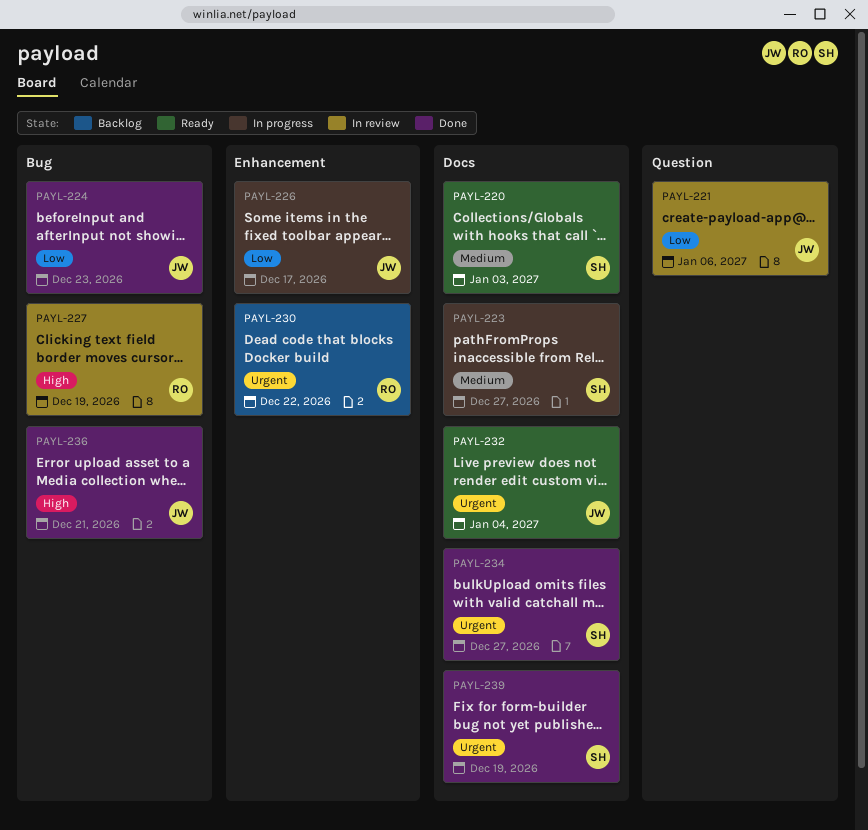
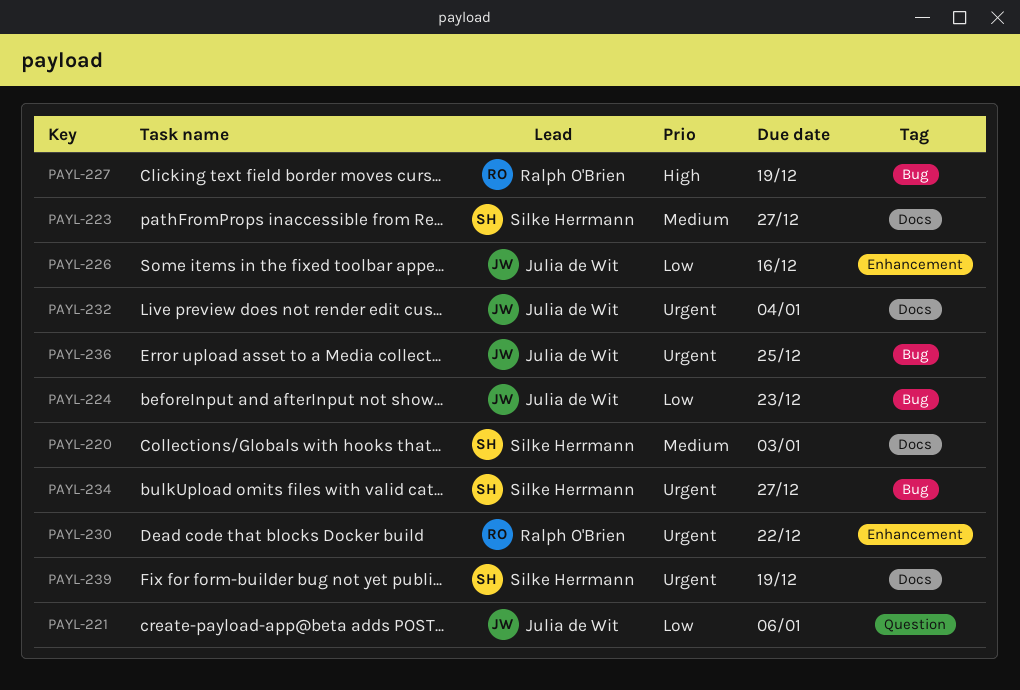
PAYL-226, due: Dec 17 -> Dec 16
PAYL-234, label: Docs -> Bug
PAYL-236, priority: High -> Urgent
PAYL-236, due: Dec 21 -> Dec 25

